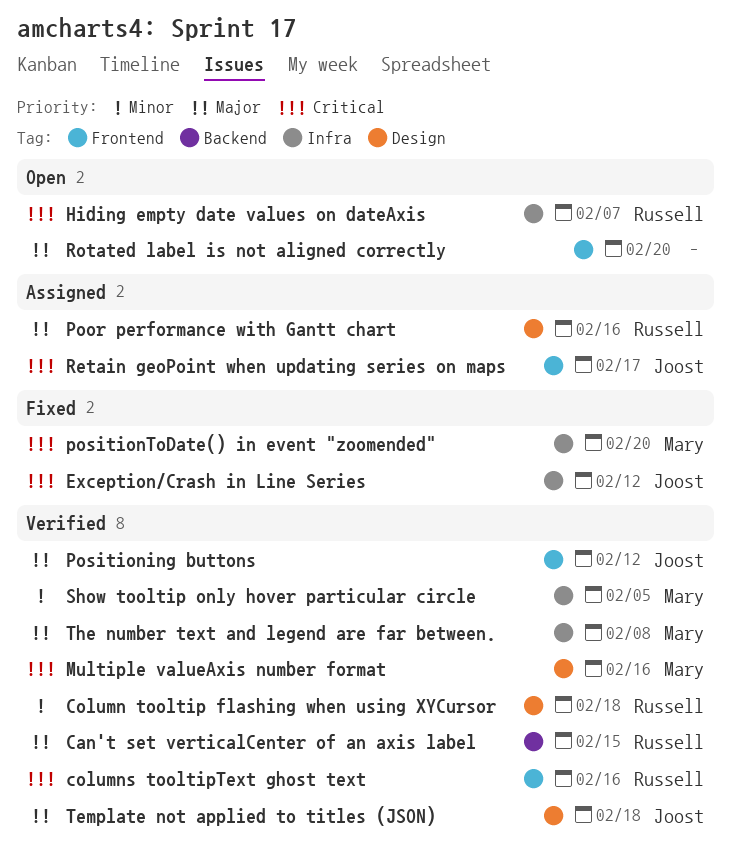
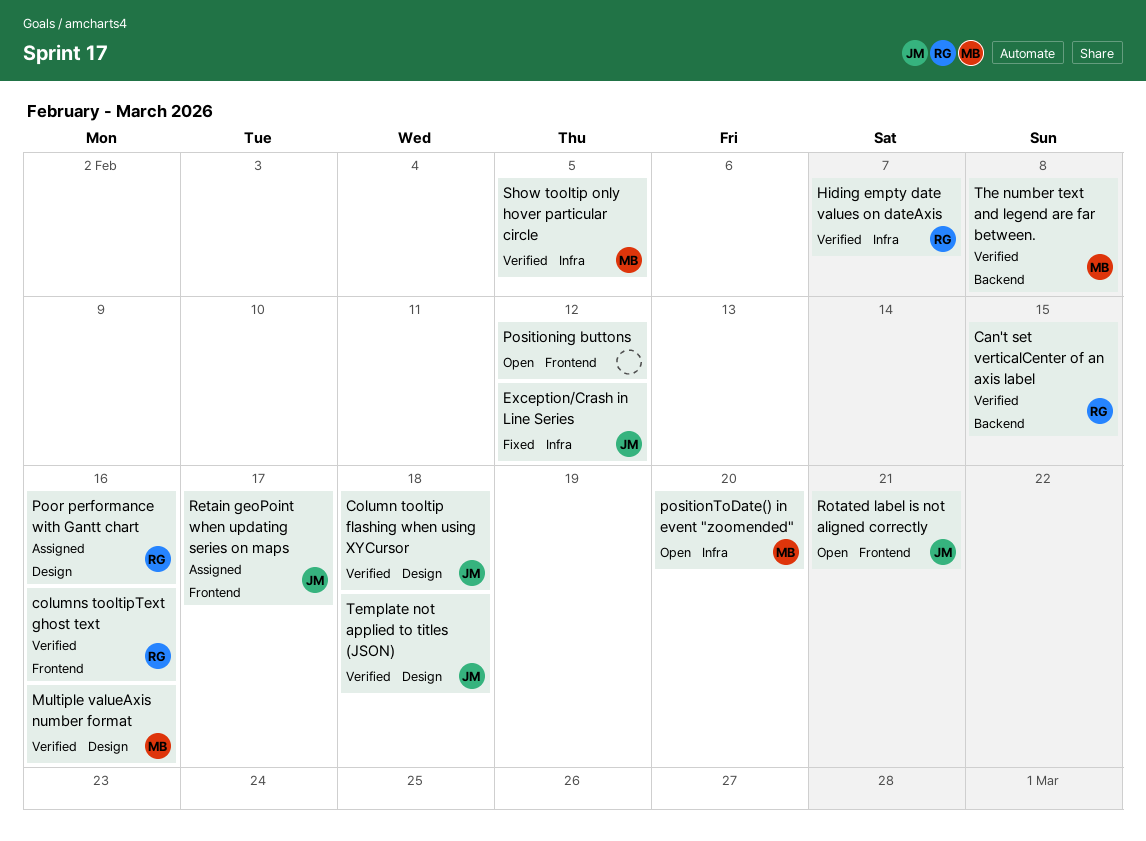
Column tooltip flashing when using XYCursor, owner: Russell -> Joost
Hiding empty date values on dateAxis, status: Open -> Verified
Positioning buttons, status: Verified -> Open
Positioning buttons, owner: Joost -> none
positionToDate() in event "zoomended", status: Fixed -> Open
Rotated label is not aligned correctly, owner: none -> Joost
Rotated label is not aligned correctly, due: Feb 20 -> Feb 21
The number text and legend are far between., label: Infra -> Backend

